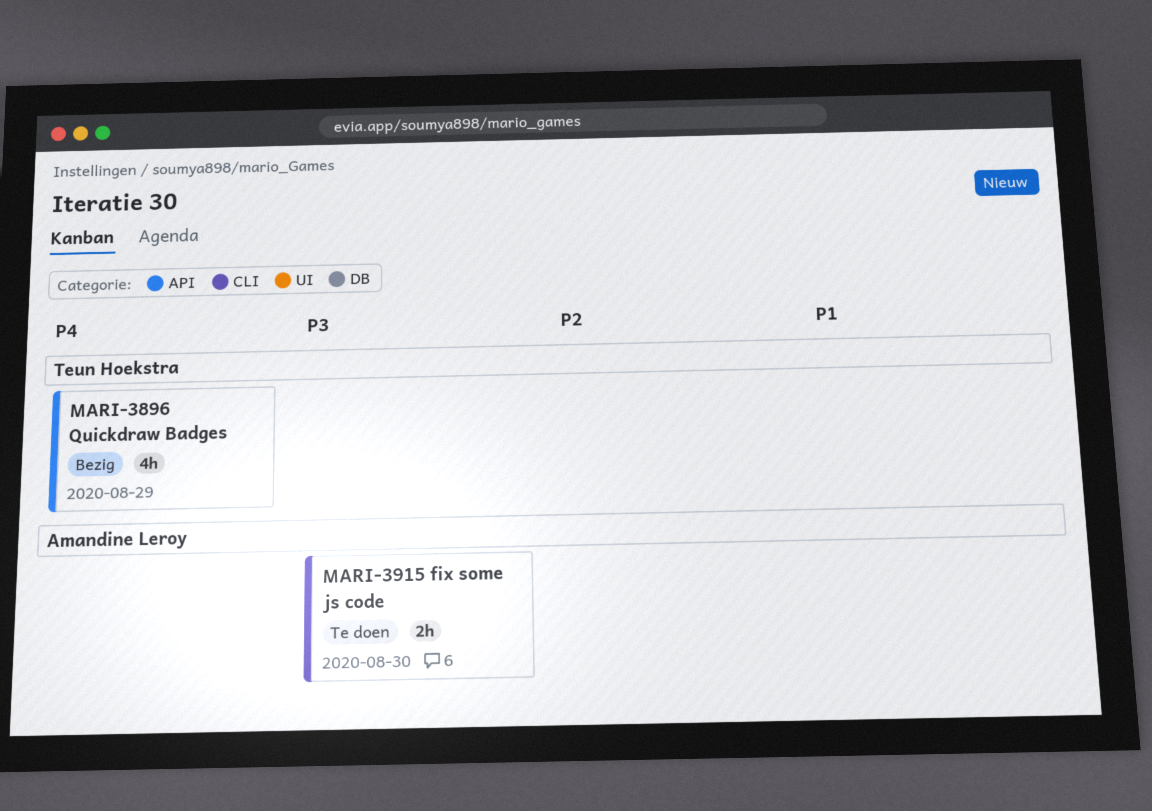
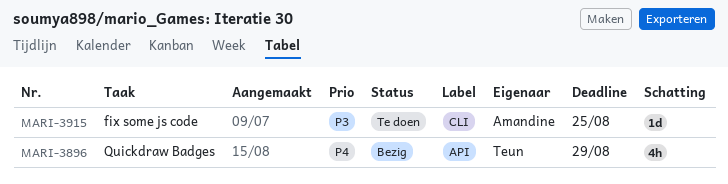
MARI-3915, estimate: 2h -> 1d
MARI-3915, due: Aug 30 -> Aug 25

